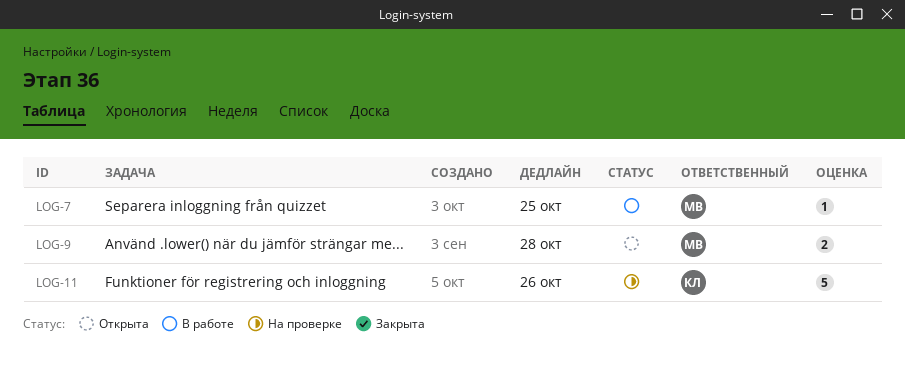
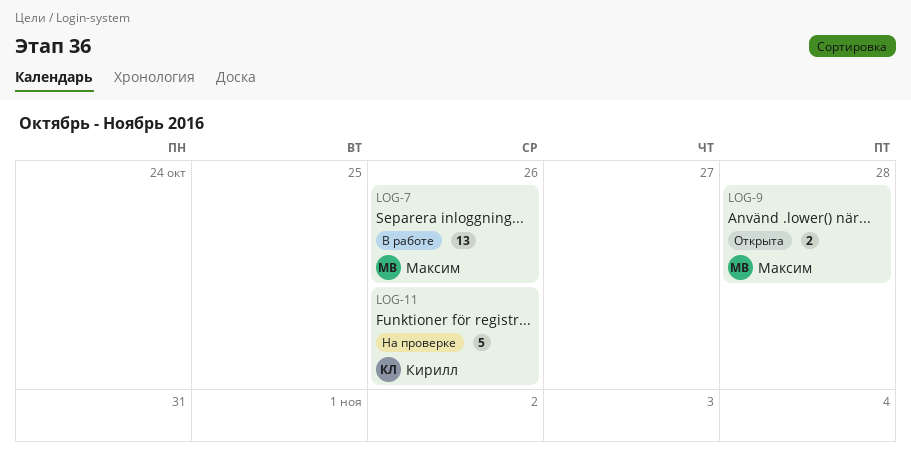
LOG-7, estimate: 1 -> 13
LOG-7, due: Oct 25 -> Oct 26

